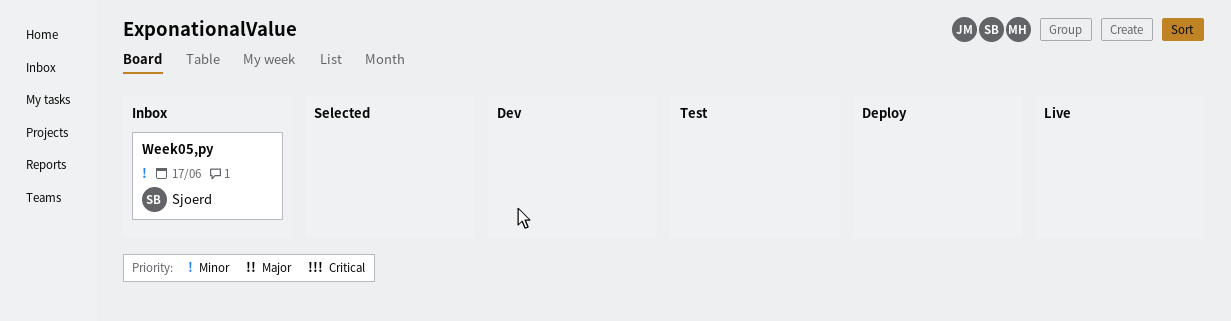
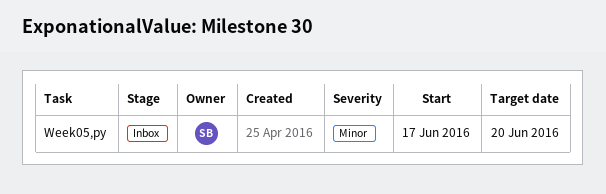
Week05,py, due: Jun 17 -> Jun 20

